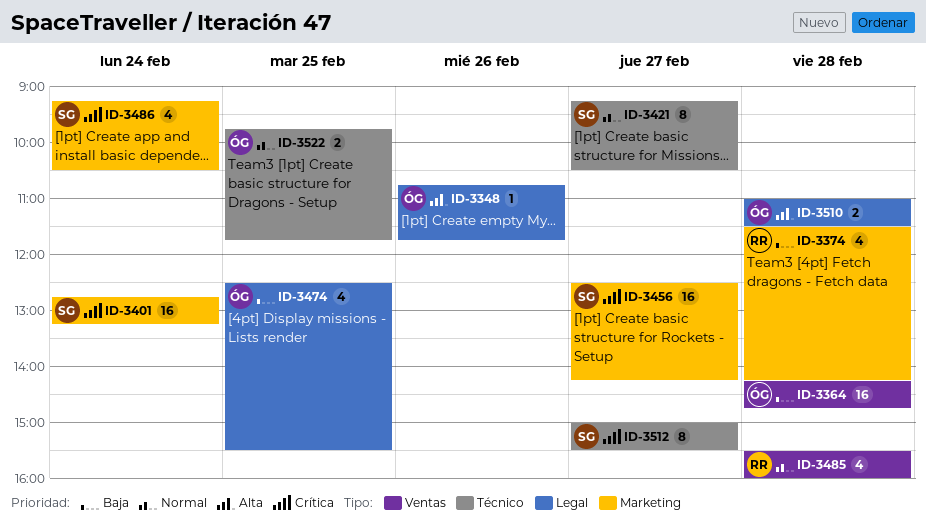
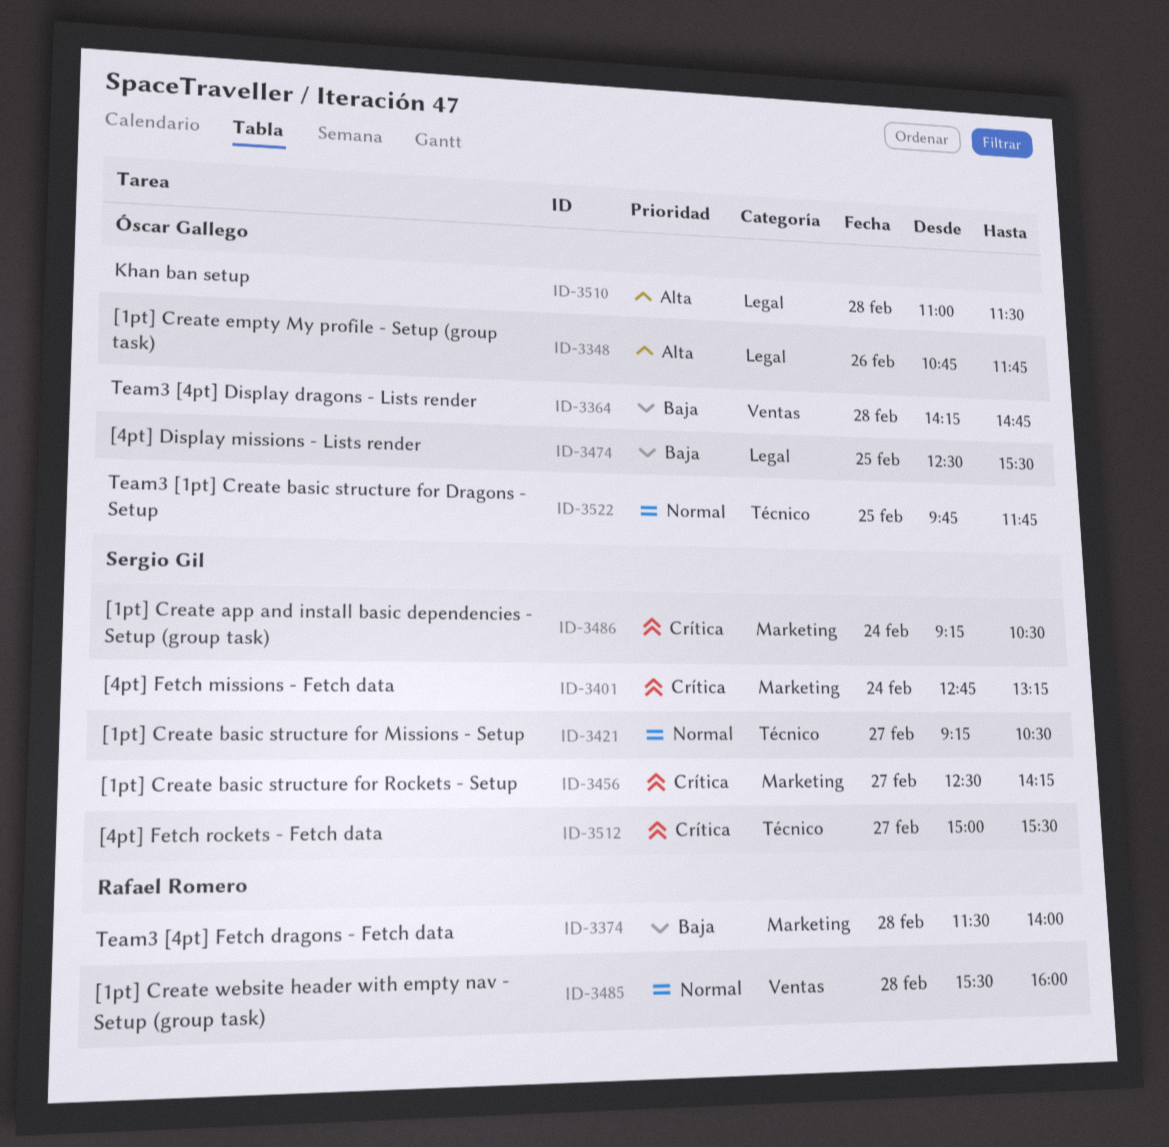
ID-3374, ends: 14:15 -> 14:00

